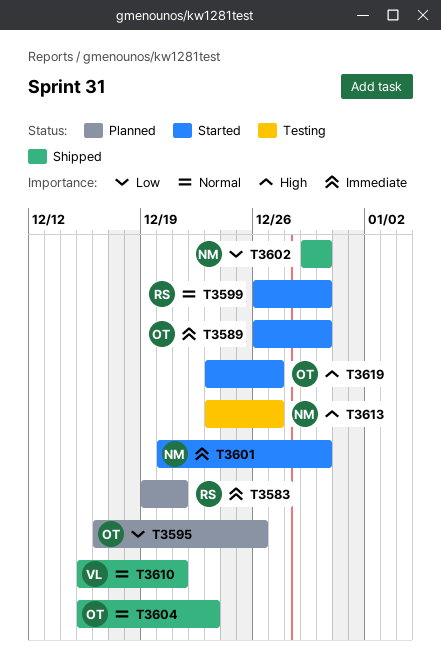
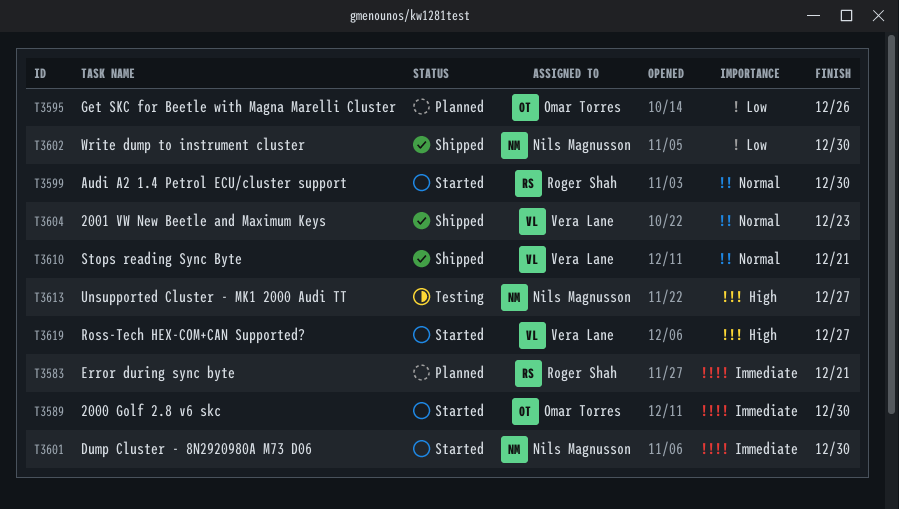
T3604, owner: Omar Torres -> Vera Lane
T3619, owner: Omar Torres -> Vera Lane

